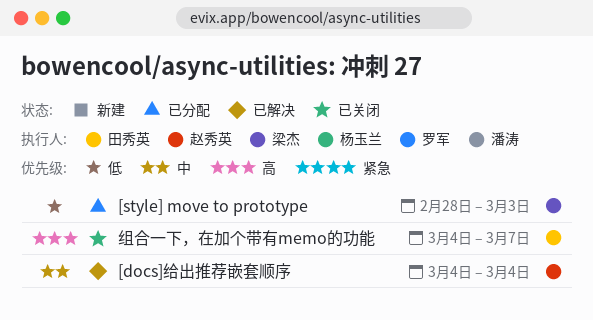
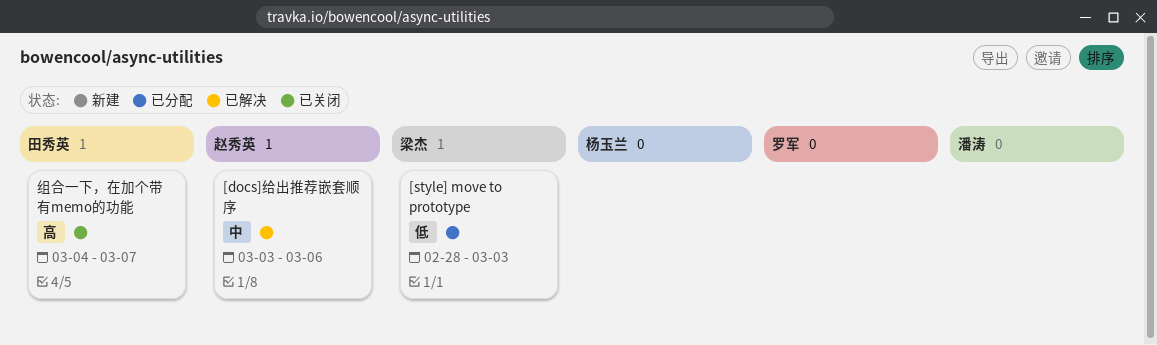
[docs]给出推荐嵌套顺序, start: Mar 4 -> Mar 3
[docs]给出推荐嵌套顺序, due: Mar 4 -> Mar 6

